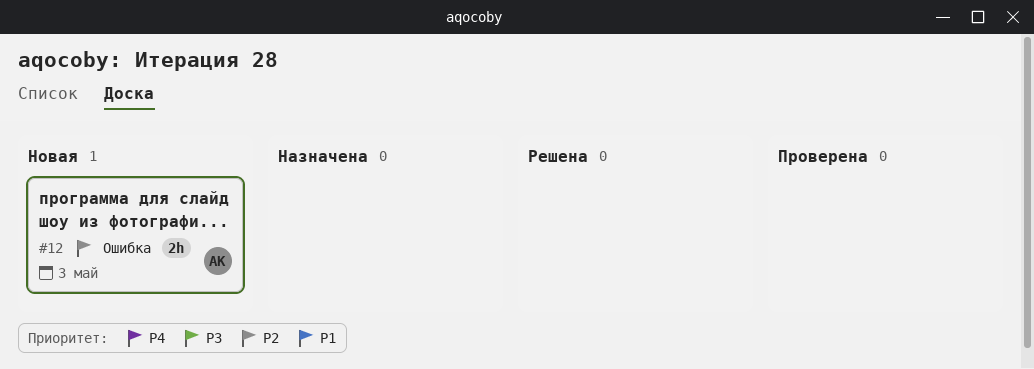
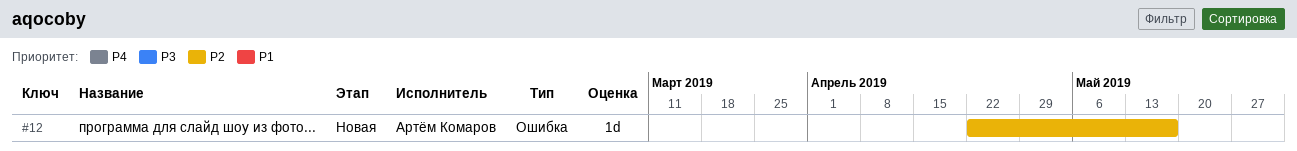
#12, estimate: 2h -> 1d
#12, due: May 3 -> May 17

